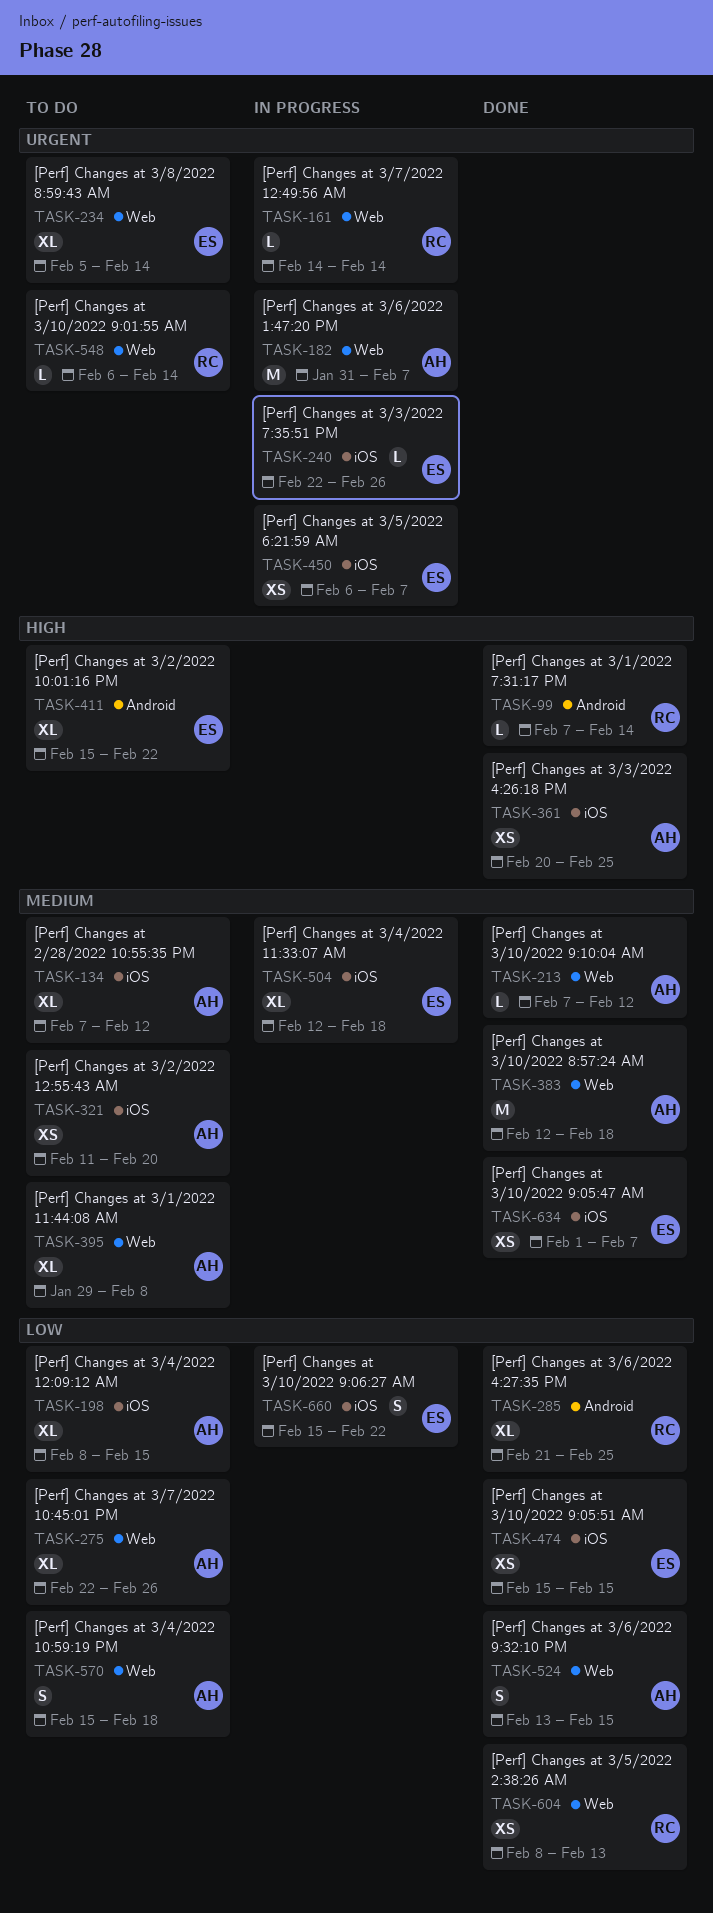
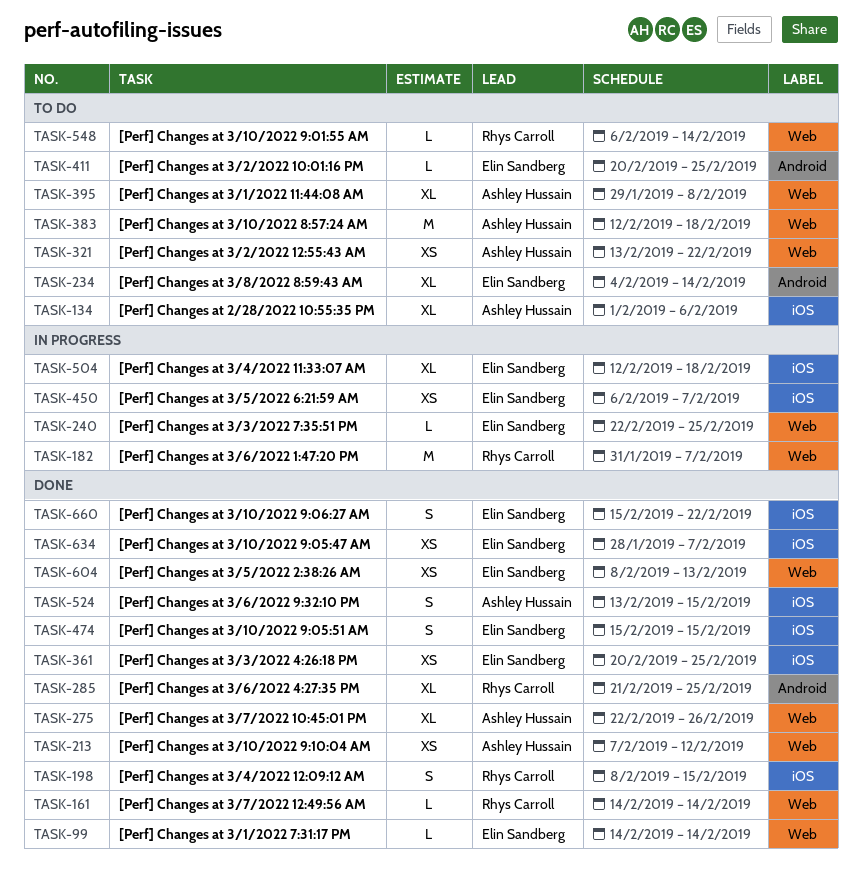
TASK-99, owner: Rhys Carroll -> Elin Sandberg
TASK-99, label: Android -> Web
TASK-99, start: Feb 7 -> Feb 14
TASK-134, start: Feb 7 -> Feb 1
TASK-134, due: Feb 12 -> Feb 6
TASK-161, status: In progress -> Done
TASK-182, owner: Ashley Hussain -> Rhys Carroll
TASK-198, status: To do -> Done
TASK-198, owner: Ashley Hussain -> Rhys Carroll
TASK-198, estimate: XL -> S
TASK-213, estimate: L -> XS
TASK-234, label: Web -> Android
TASK-234, start: Feb 5 -> Feb 4
TASK-240, label: iOS -> Web
TASK-240, due: Feb 26 -> Feb 25
TASK-275, status: To do -> Done
TASK-321, label: iOS -> Web
TASK-321, start: Feb 11 -> Feb 13
TASK-321, due: Feb 20 -> Feb 22
TASK-361, owner: Ashley Hussain -> Elin Sandberg
TASK-383, status: Done -> To do
TASK-411, estimate: XL -> L
TASK-411, start: Feb 15 -> Feb 20
TASK-411, due: Feb 22 -> Feb 25
TASK-474, estimate: XS -> S
TASK-524, label: Web -> iOS
TASK-570: present -> none
TASK-604, owner: Rhys Carroll -> Elin Sandberg
TASK-634, start: Feb 1 -> Jan 28
TASK-660, status: In progress -> Done

